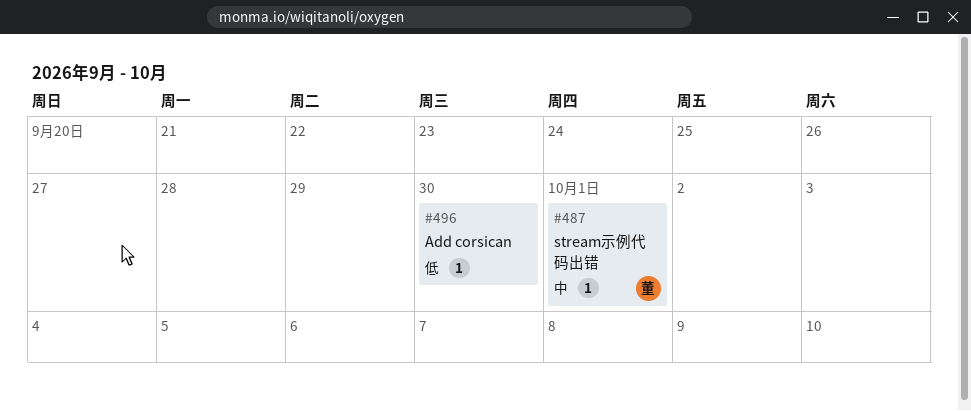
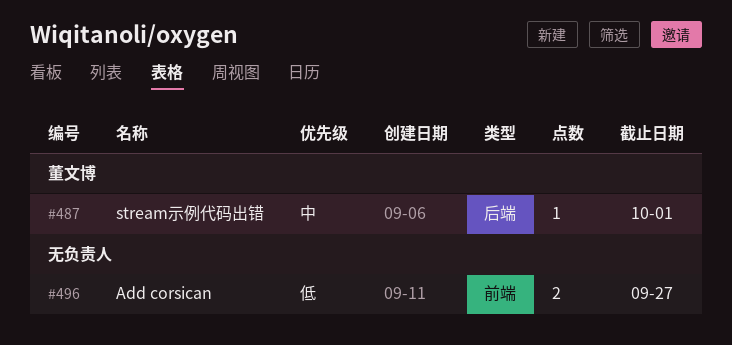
#496, estimate: 1 -> 2
#496, due: Sep 30 -> Sep 27

